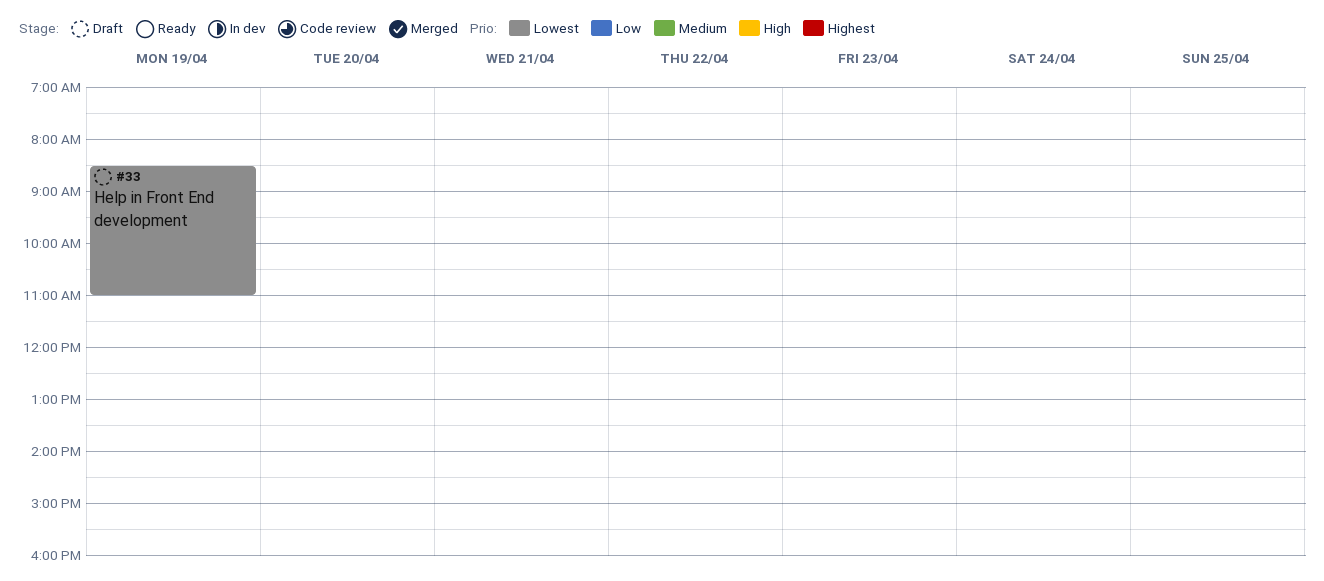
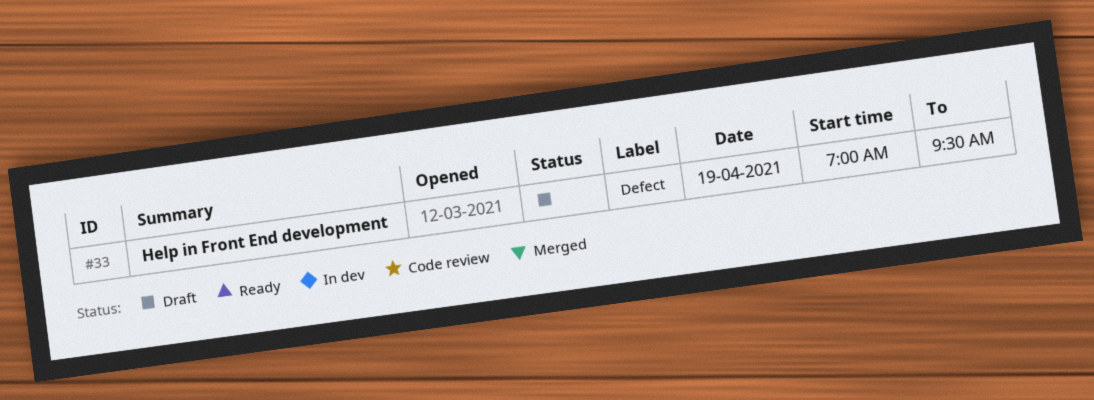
#33, begins: 08:30 -> 07:00
#33, ends: 11:00 -> 09:30

